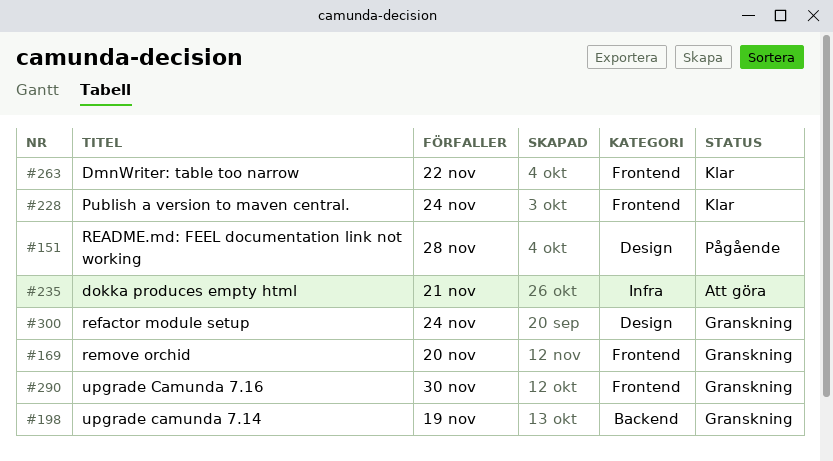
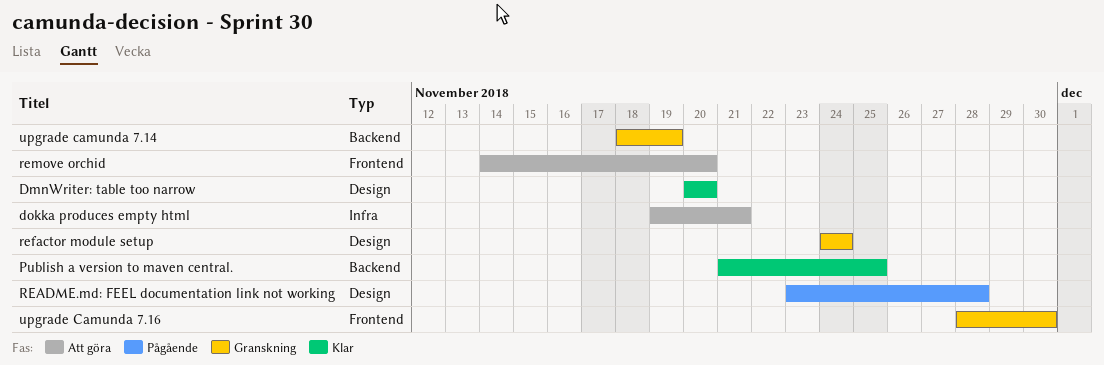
DmnWriter: table too narrow, label: Frontend -> Design
DmnWriter: table too narrow, due: Nov 22 -> Nov 20
Publish a version to maven central., label: Frontend -> Backend
Publish a version to maven central., due: Nov 24 -> Nov 25
remove orchid, status: Granskning -> Att göra

